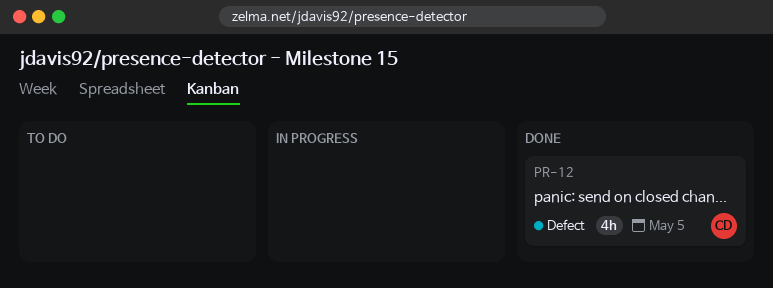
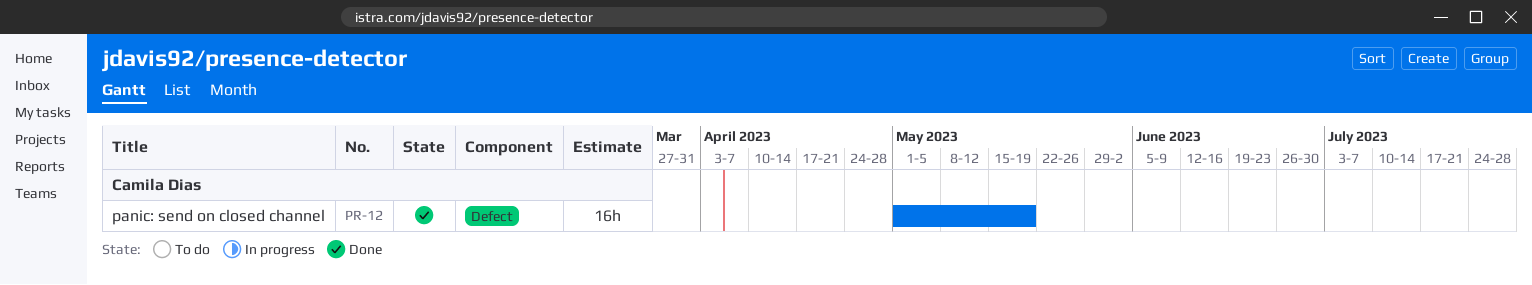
PR-12, estimate: 4h -> 16h
PR-12, due: May 5 -> May 19

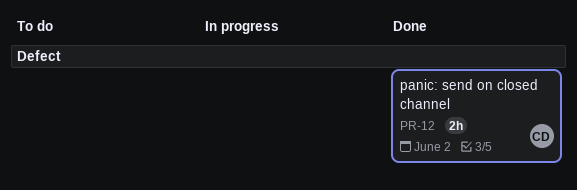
PR-12, estimate: 16h -> 2h
PR-12, due: May 19 -> Jun 2

